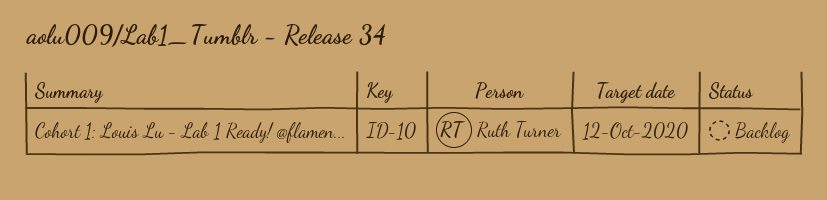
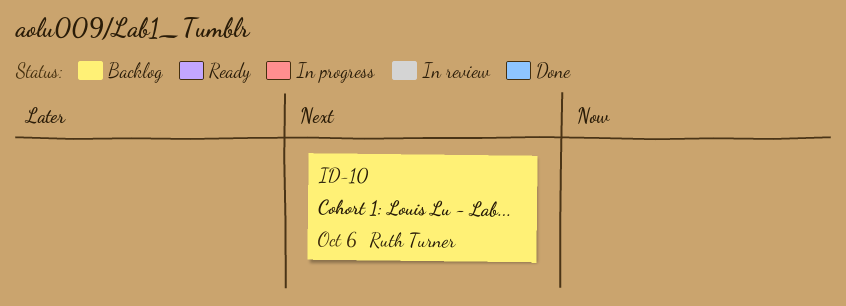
ID-10, due: Oct 12 -> Oct 6

